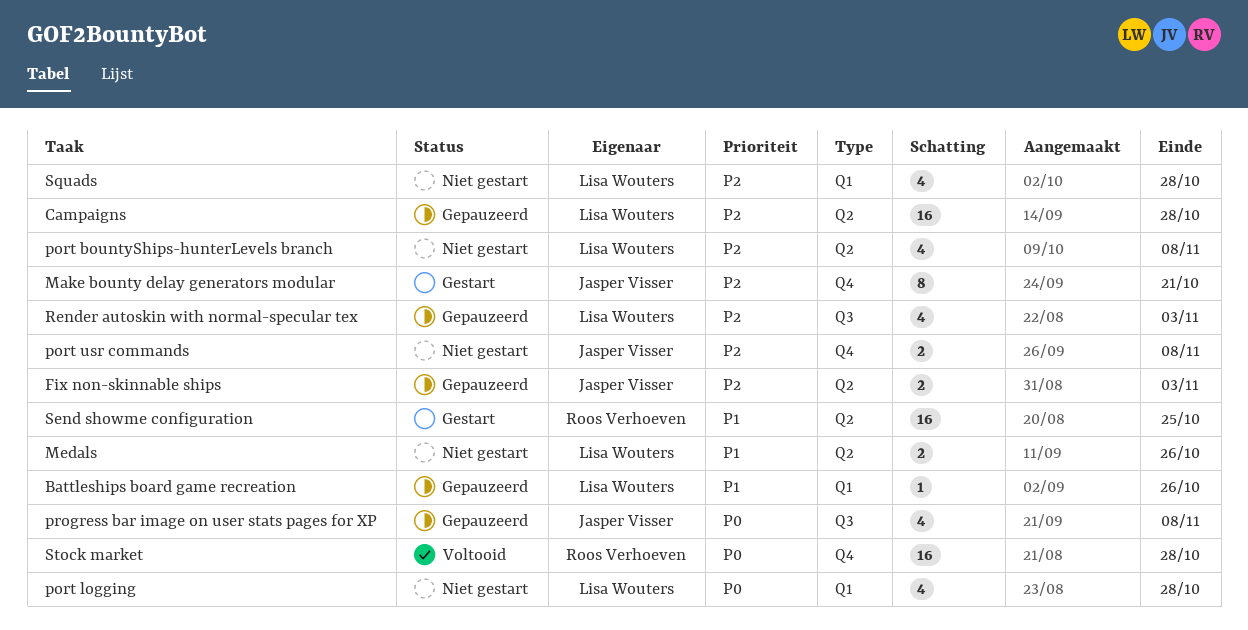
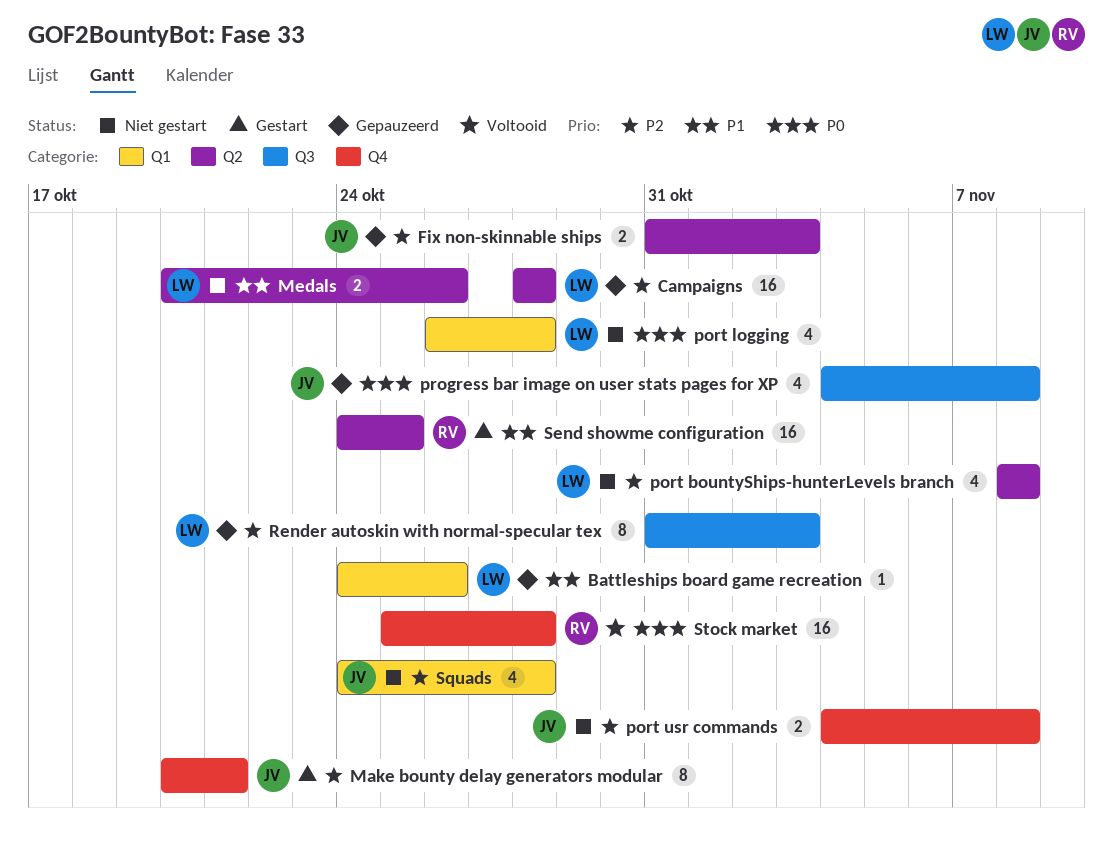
Render autoskin with normal-specular tex, estimate: 4 -> 8
Squads, owner: Lisa Wouters -> Jasper Visser

